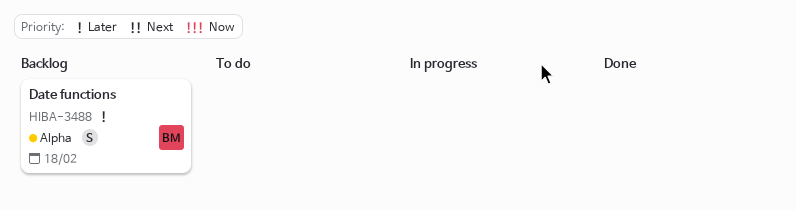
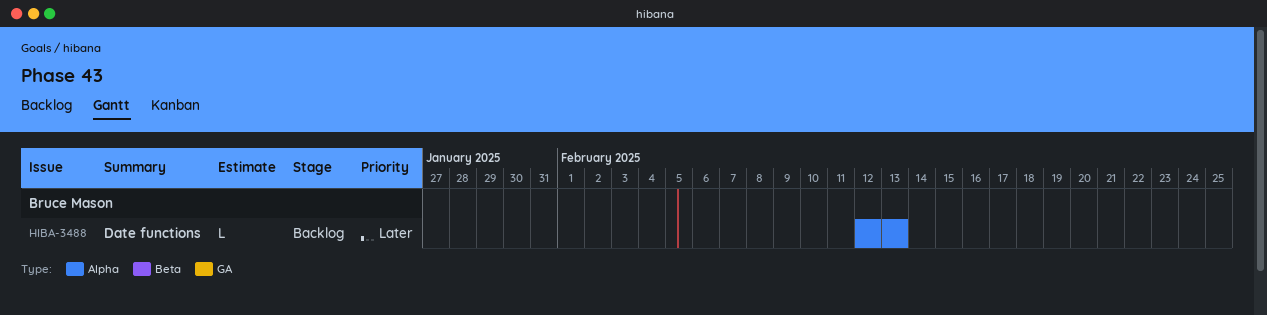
HIBA-3488, estimate: S -> L
HIBA-3488, due: Feb 18 -> Feb 13

